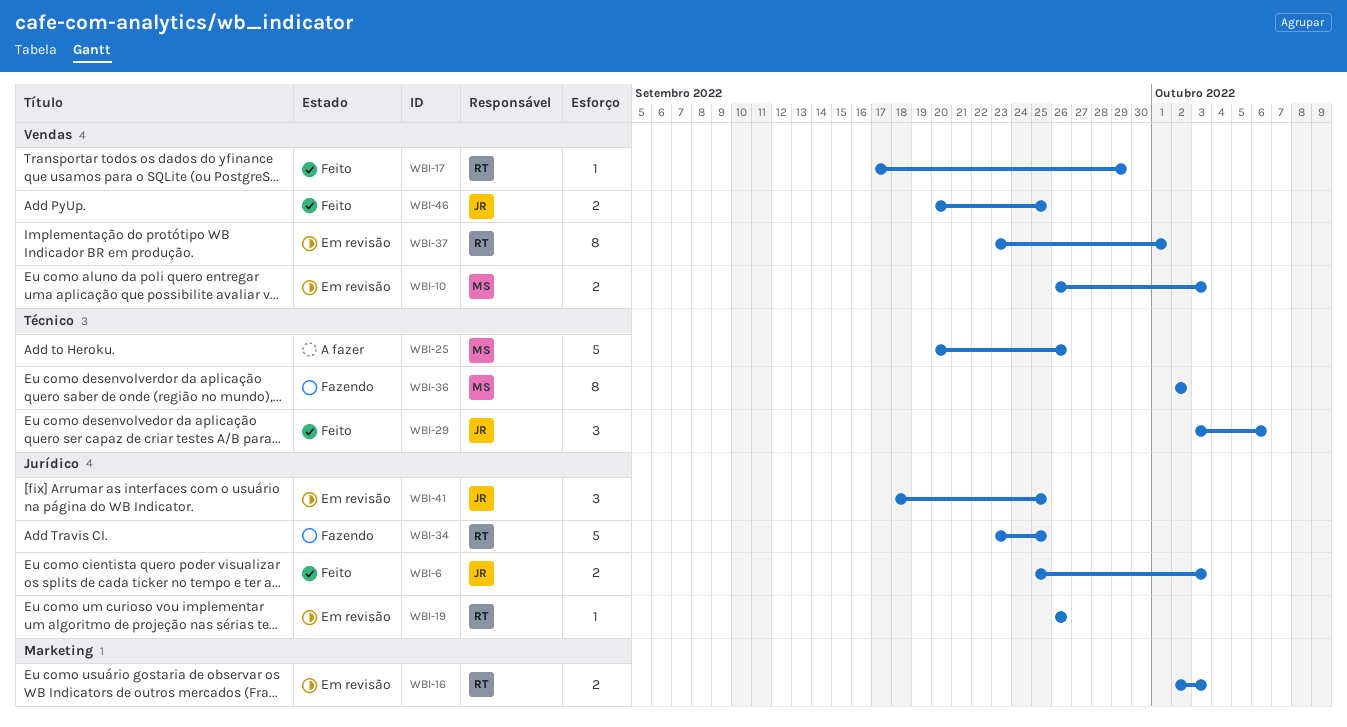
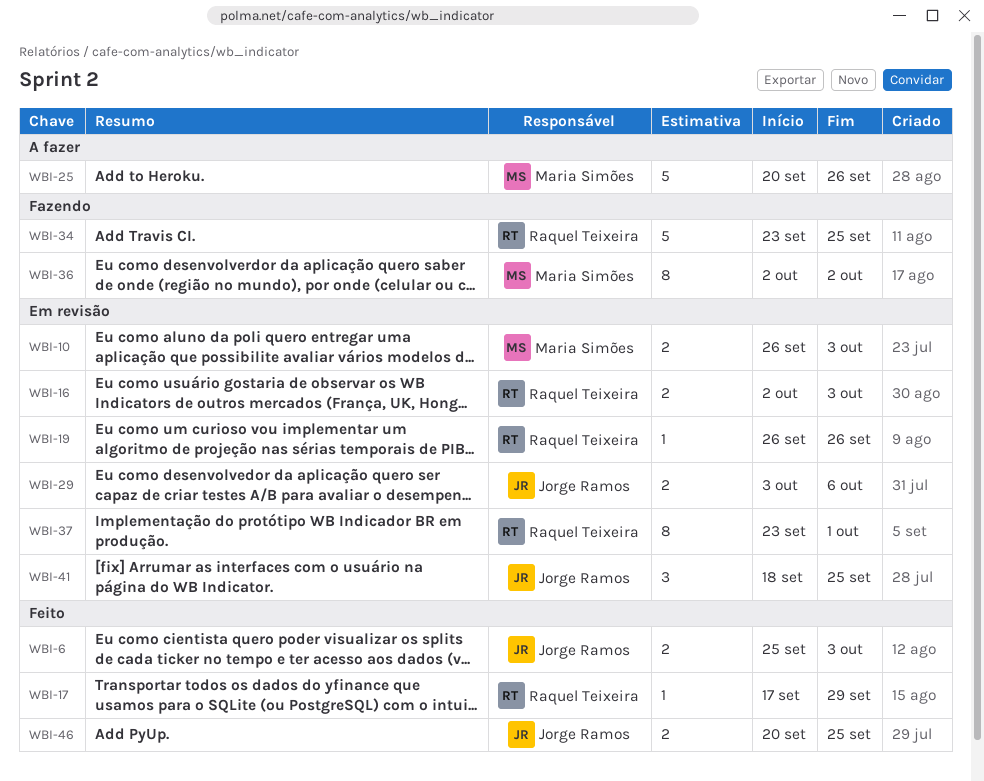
WBI-29, status: Feito -> Em revisão
WBI-29, estimate: 3 -> 2

